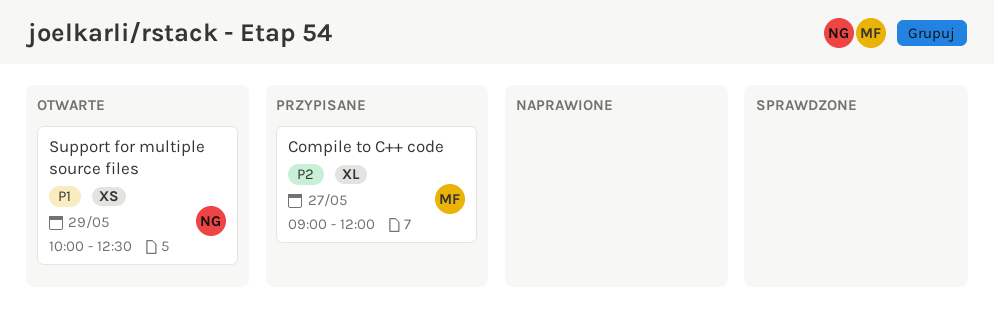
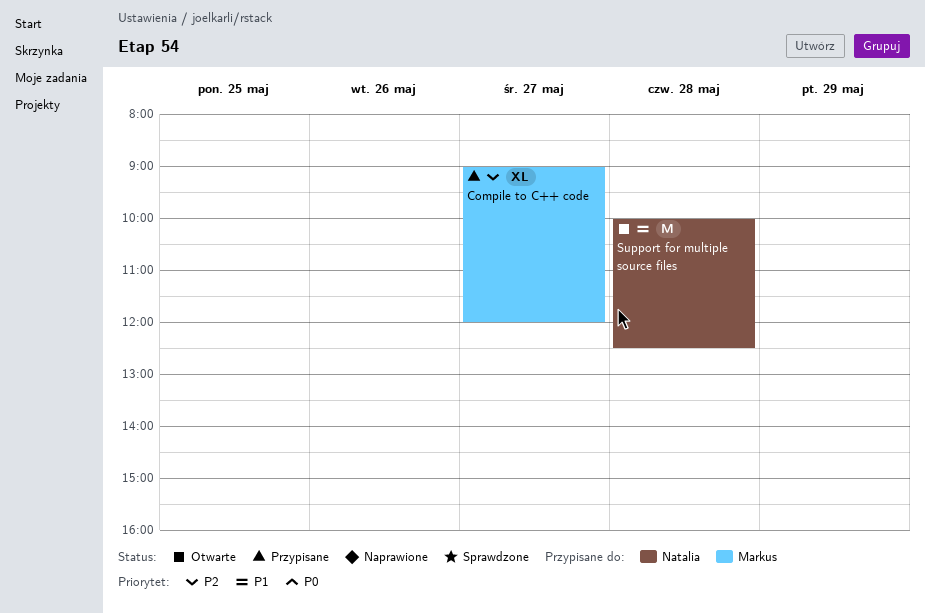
Support for multiple source files, estimate: XS -> M
Support for multiple source files, day: May 29 -> May 28

